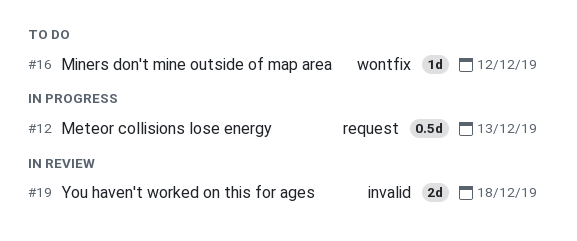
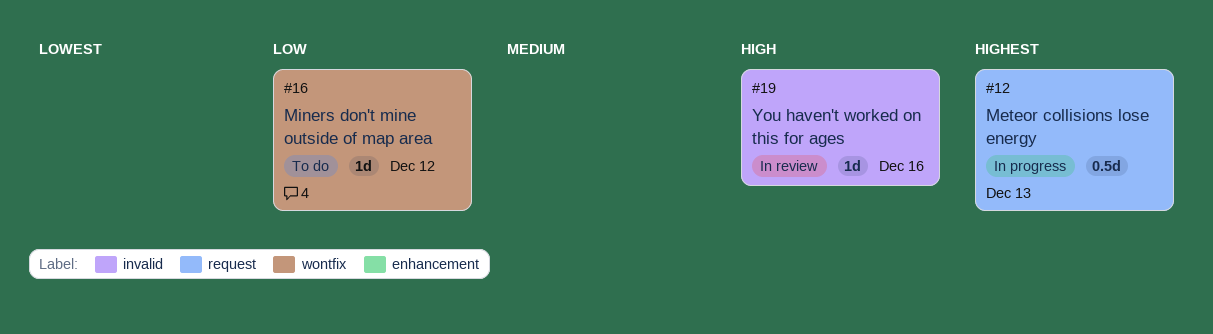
#19, estimate: 2d -> 1d
#19, due: Dec 18 -> Dec 16

